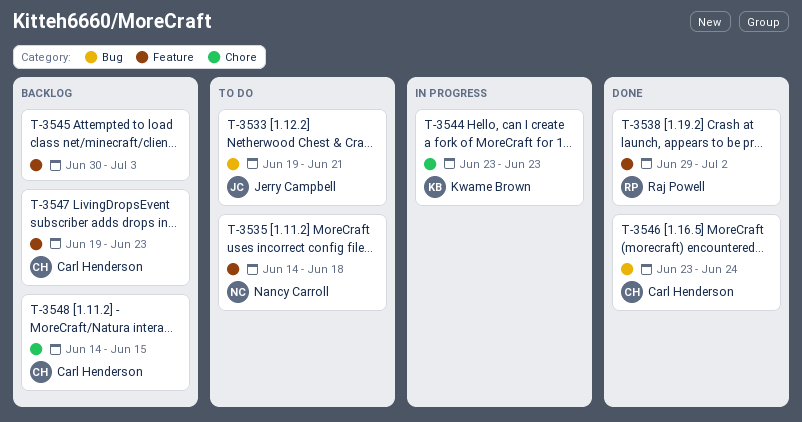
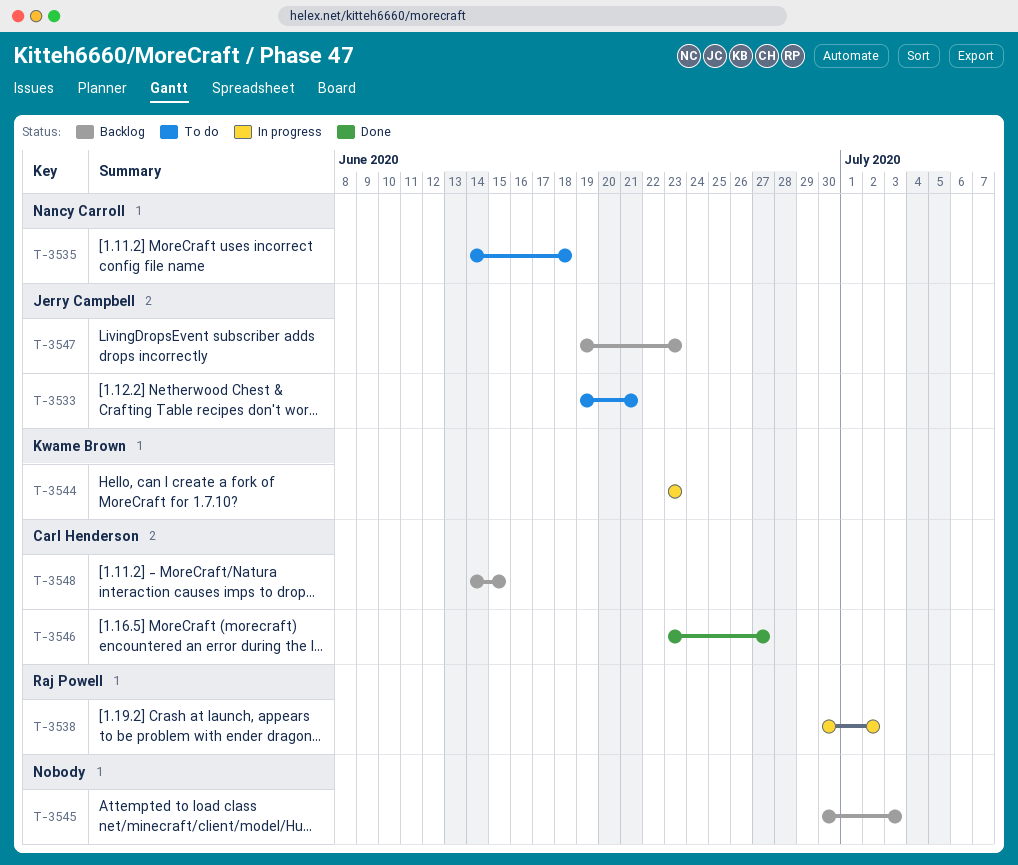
T-3538, status: Done -> In progress
T-3538, start: Jun 29 -> Jun 30
T-3546, due: Jun 24 -> Jun 27
T-3547, owner: Carl Henderson -> Jerry Campbell

